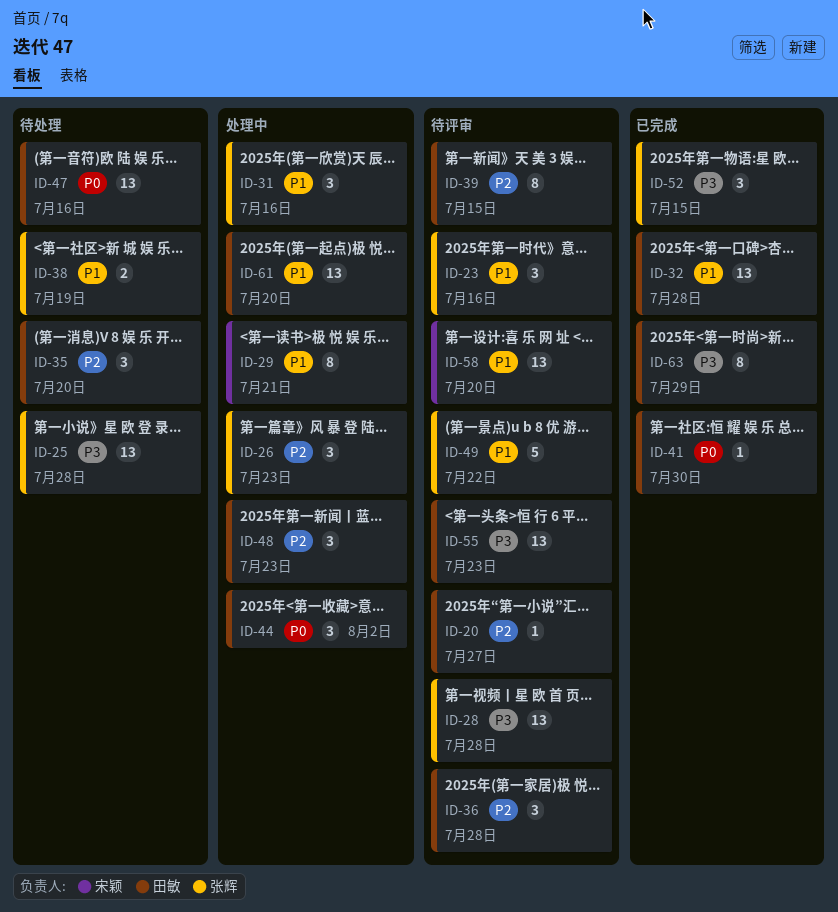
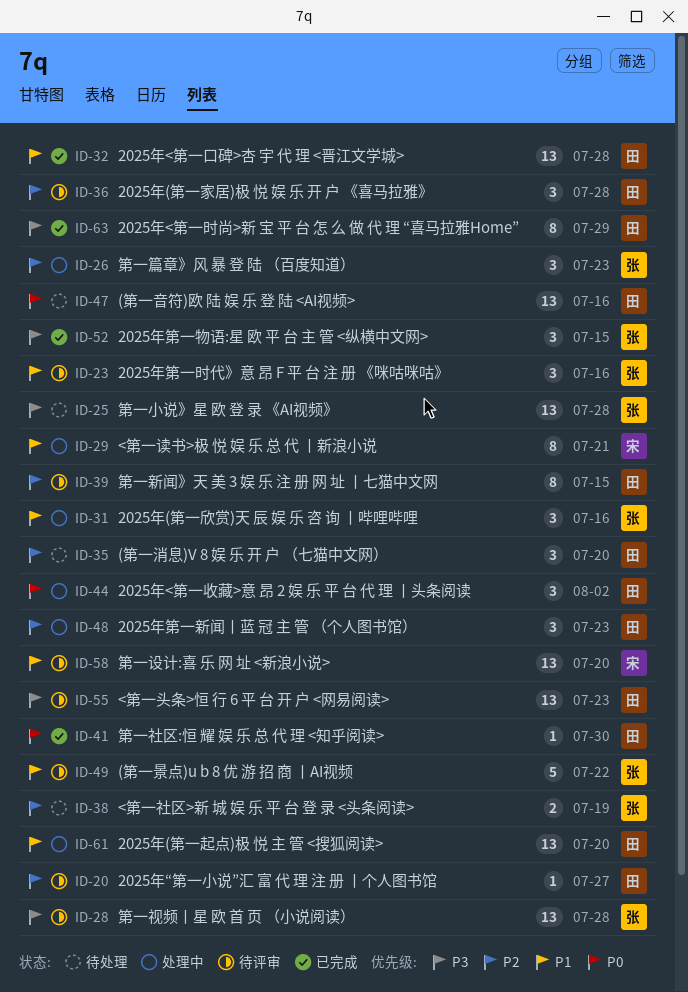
ID-38, priority: P1 -> P2

